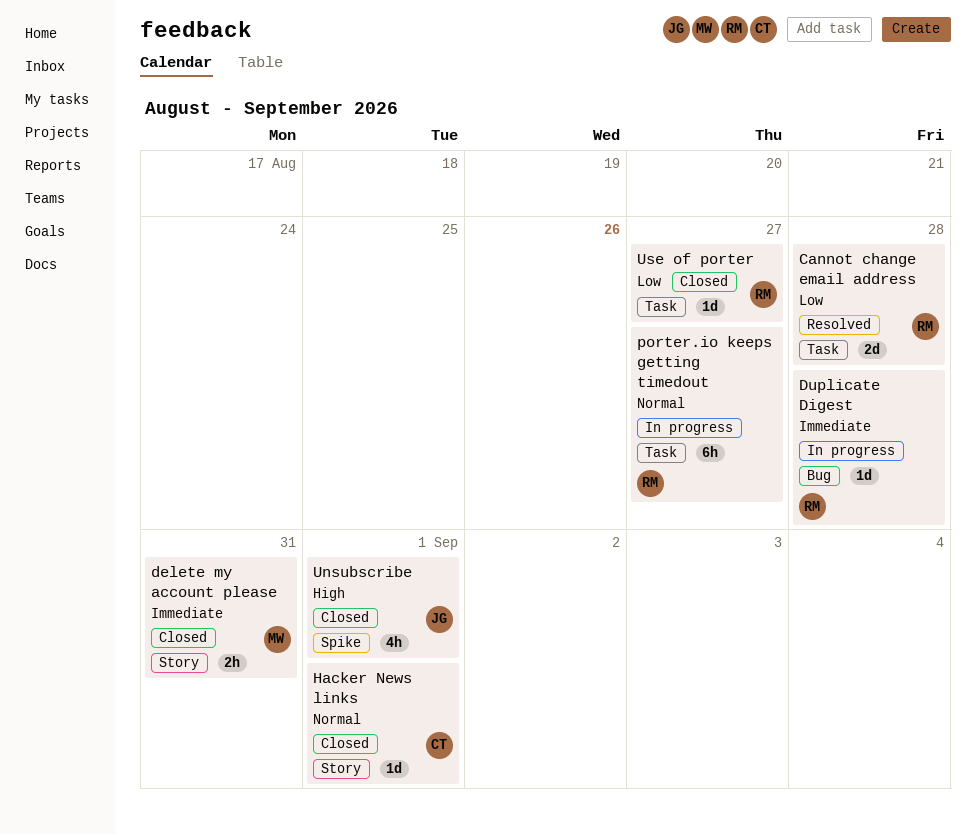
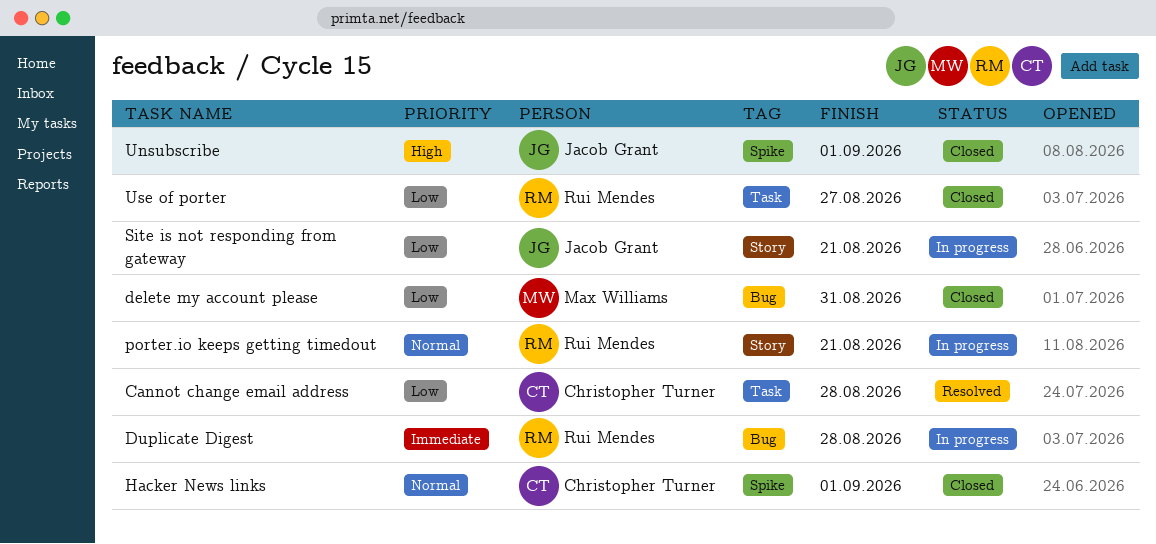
Cannot change email address, owner: Rui Mendes -> Christopher Turner
delete my account please, priority: Immediate -> Low
delete my account please, label: Story -> Bug
Hacker News links, label: Story -> Spike
porter.io keeps getting timedout, label: Task -> Story
porter.io keeps getting timedout, due: Aug 27 -> Aug 21
Site is not responding from gateway: none -> present

